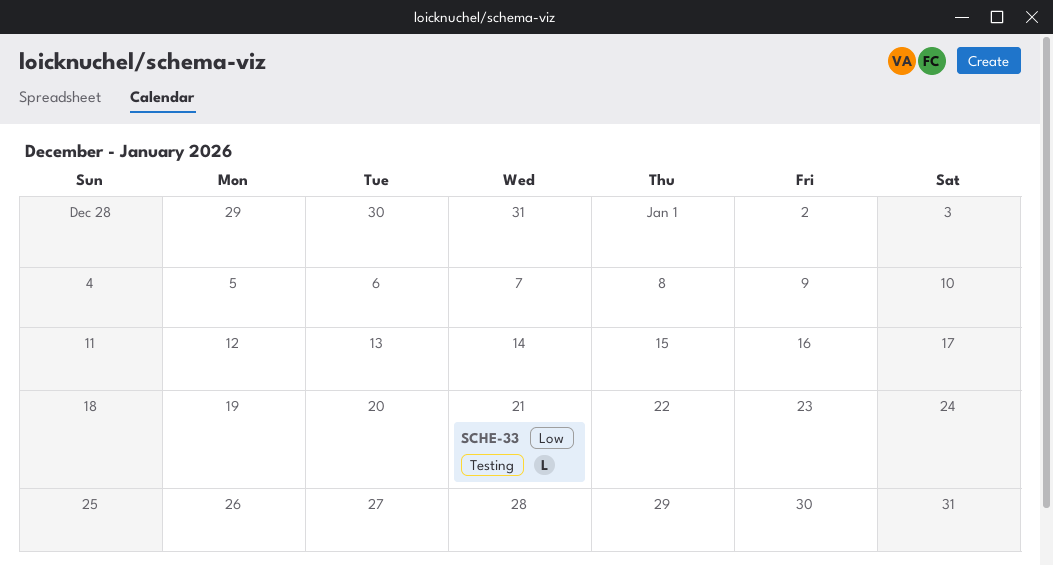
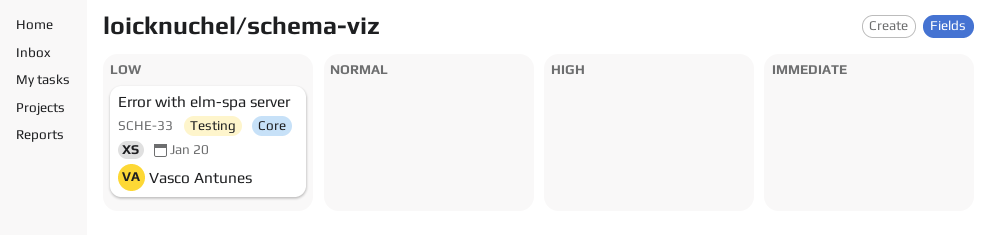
SCHE-33, estimate: L -> XS
SCHE-33, due: Jan 21 -> Jan 20

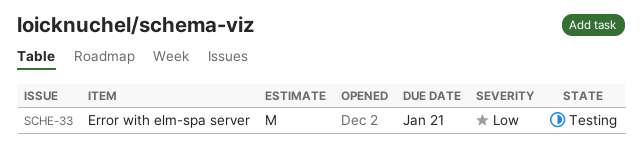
SCHE-33, estimate: XS -> M
SCHE-33, due: Jan 20 -> Jan 21

